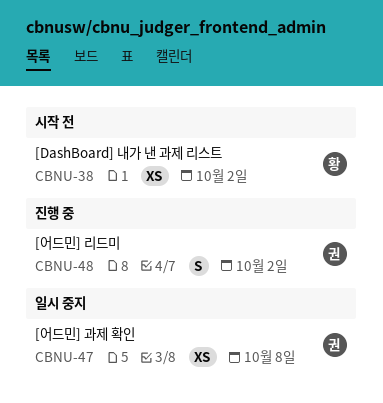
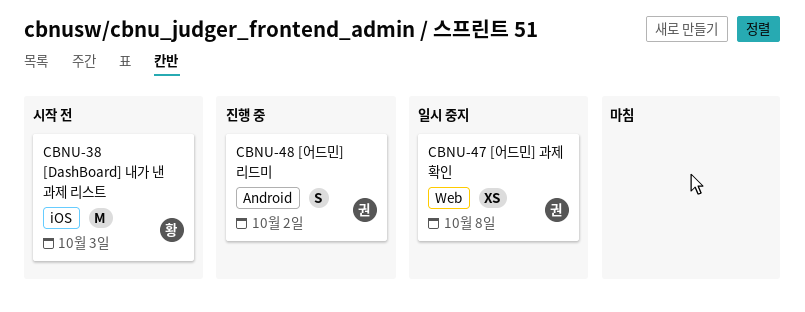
CBNU-38, estimate: XS -> M
CBNU-38, due: Oct 2 -> Oct 3

